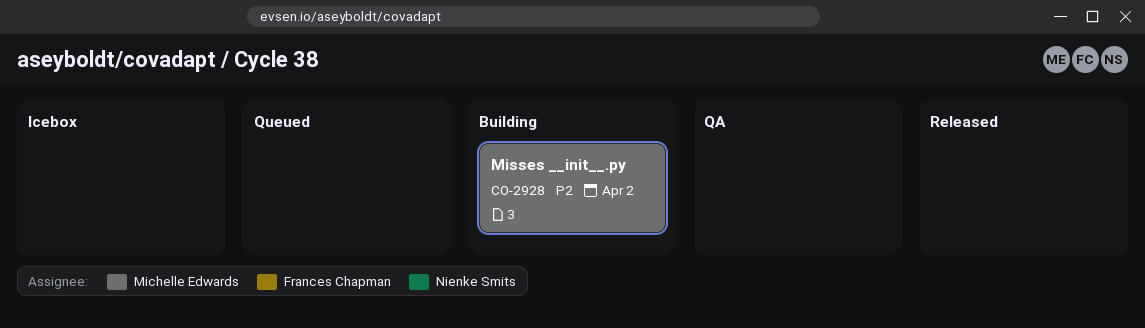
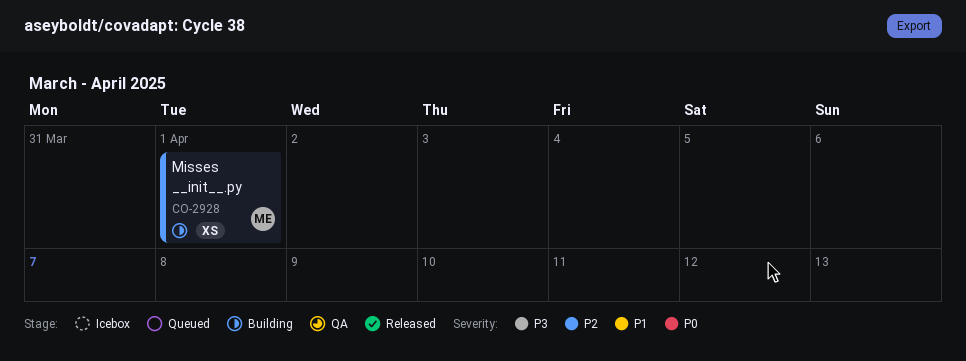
CO-2928, due: Apr 2 -> Apr 1

